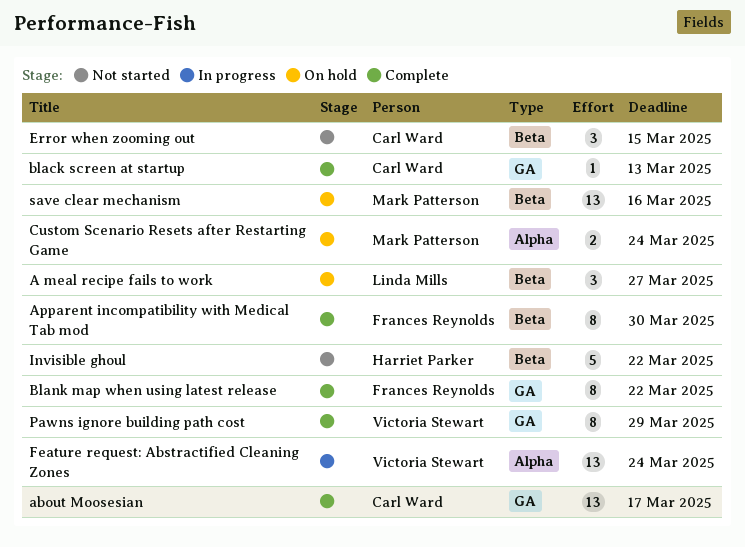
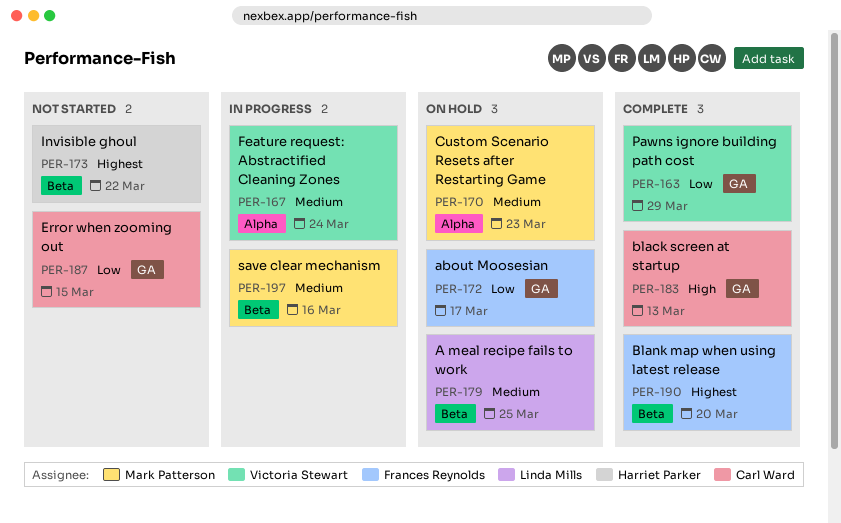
A meal recipe fails to work, due: Mar 27 -> Mar 25
about Moosesian, status: Complete -> On hold
about Moosesian, owner: Carl Ward -> Frances Reynolds
Apparent incompatibility with Medical Tab mod: present -> none
Blank map when using latest release, label: GA -> Beta
Blank map when using latest release, due: Mar 22 -> Mar 20
Custom Scenario Resets after Restarting Game, due: Mar 24 -> Mar 23
Error when zooming out, label: Beta -> GA
save clear mechanism, status: On hold -> In progress

